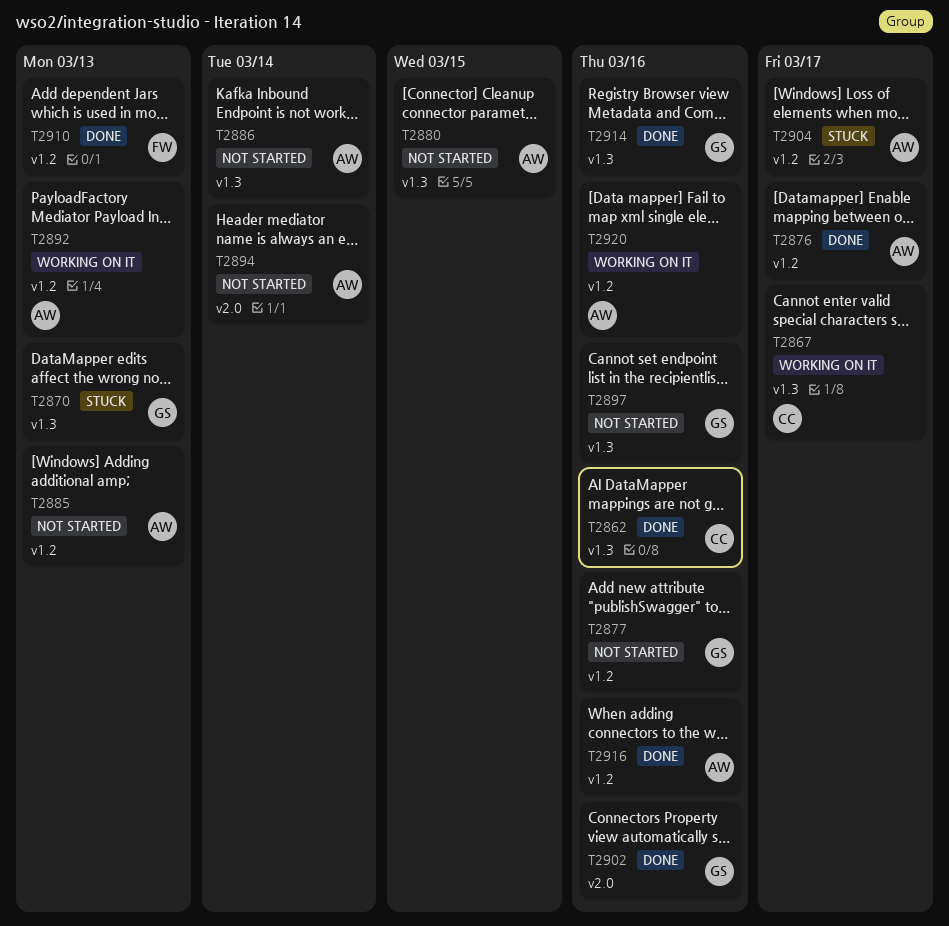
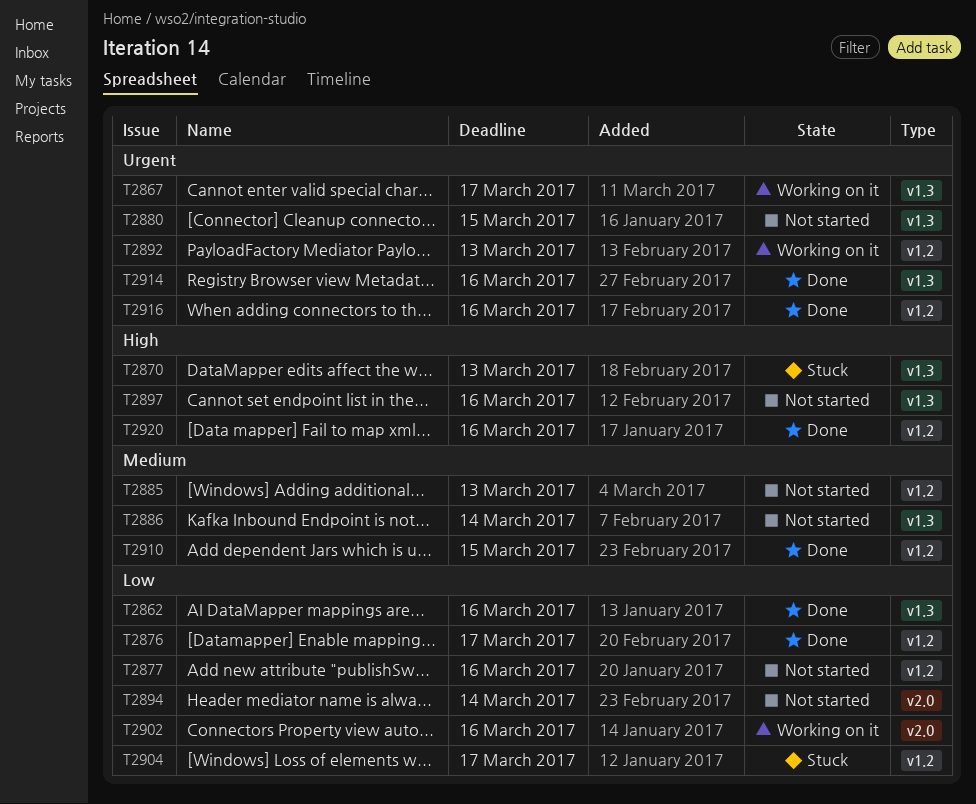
T2902, status: Done -> Working on it
T2910, due: Mar 13 -> Mar 15
T2920, status: Working on it -> Done

